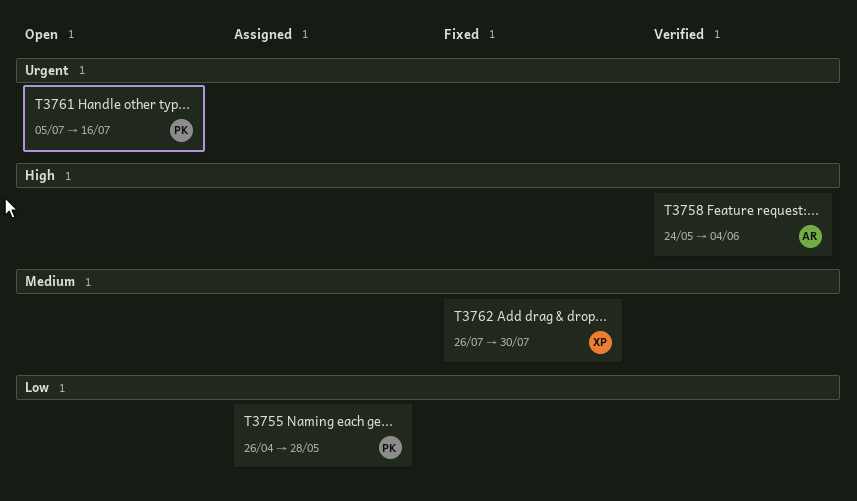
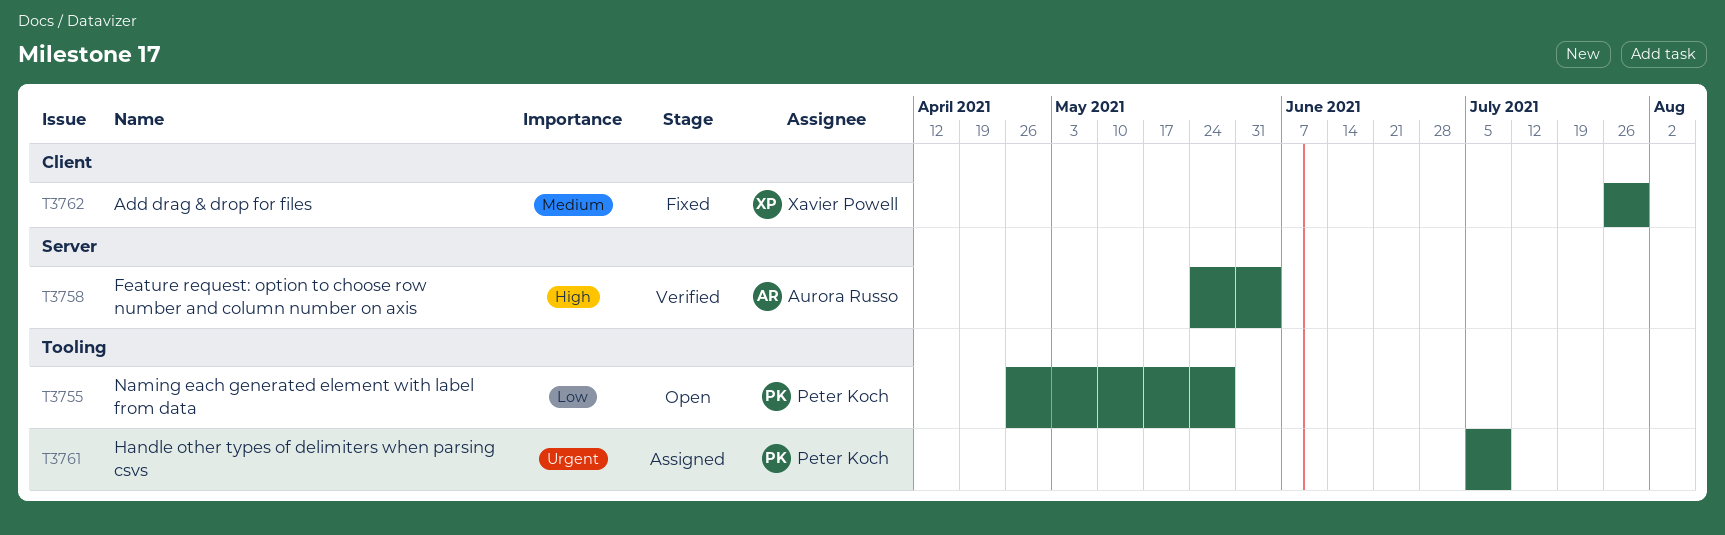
T3755, status: Assigned -> Open
T3761, status: Open -> Assigned
T3761, due: Jul 16 -> Jul 9

